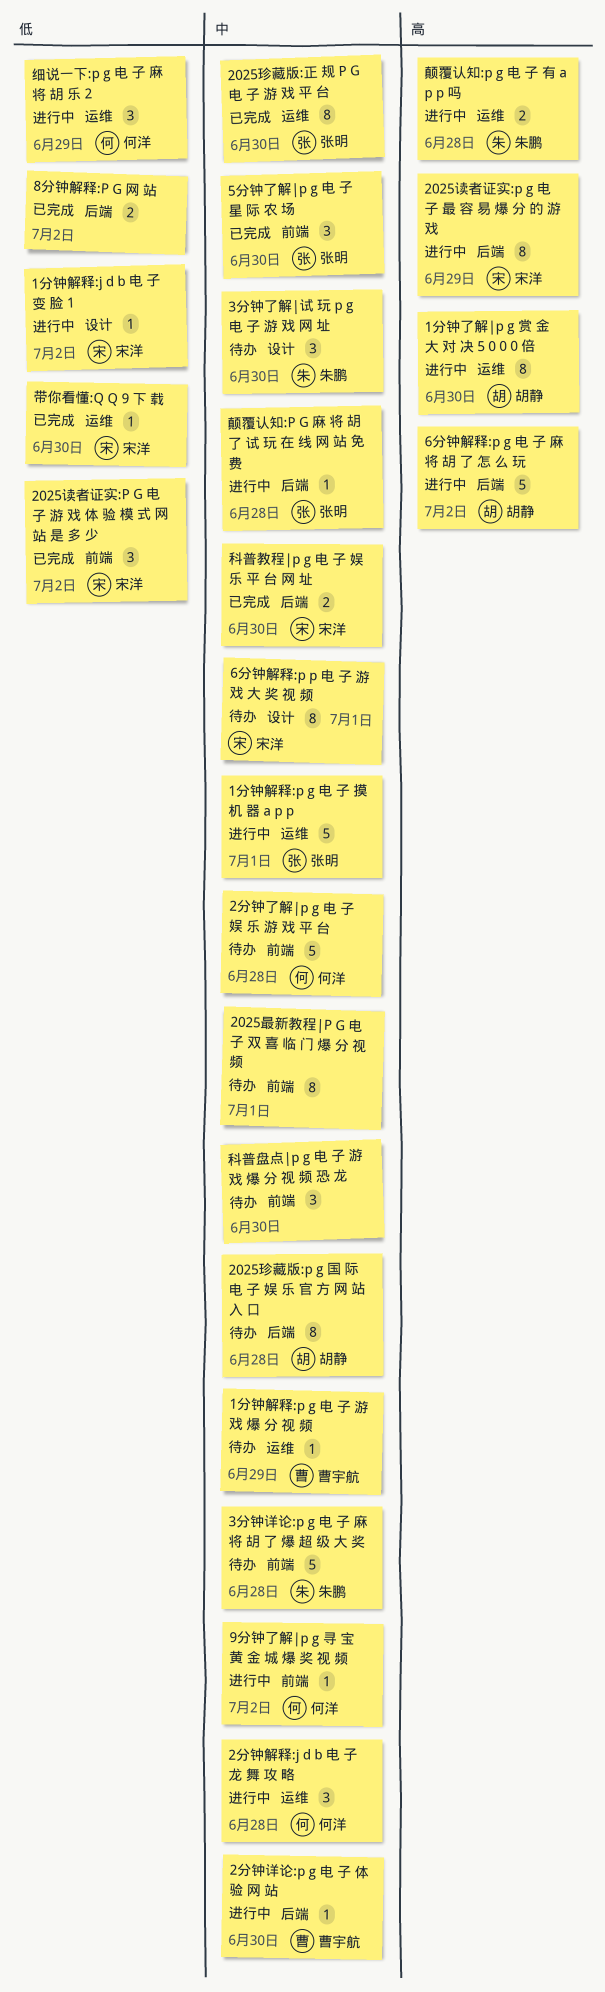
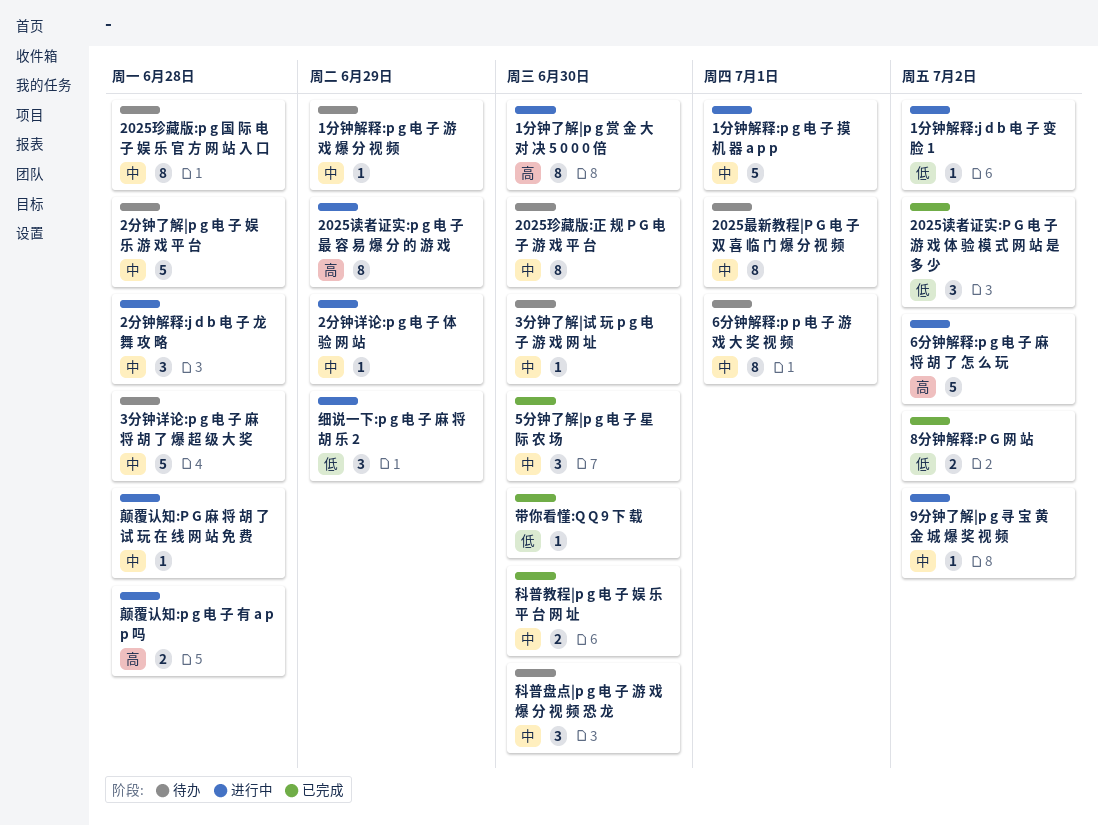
2025珍藏版:正 规 P G 电 子 游 戏 平 台, status: 已完成 -> 待办
2分钟详论:p g 电 子 体 验 网 站, due: Jun 30 -> Jun 29
3分钟了解|试 玩 p g 电 子 游 戏 网 址, estimate: 3 -> 1

